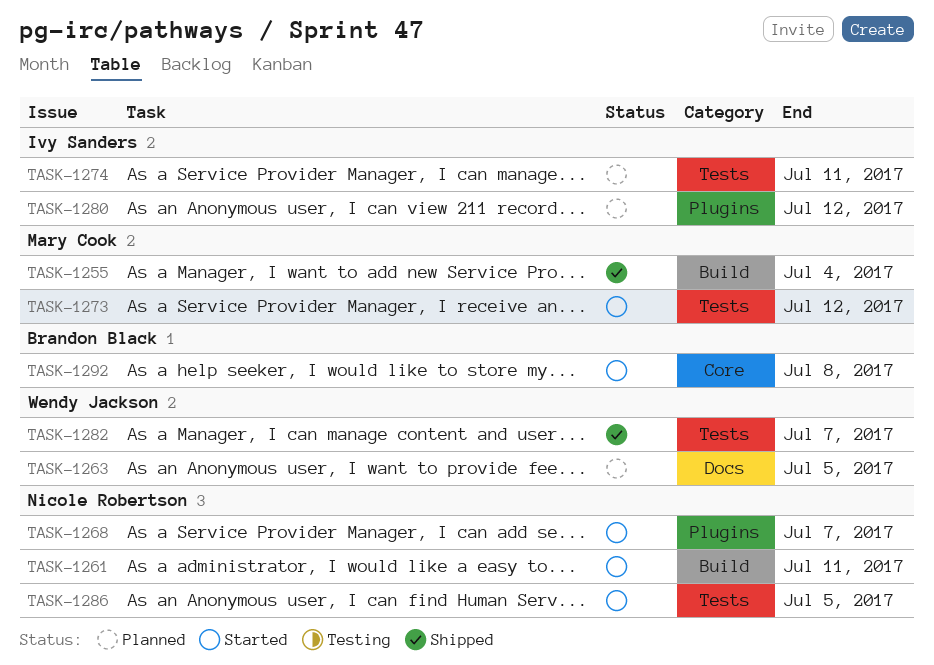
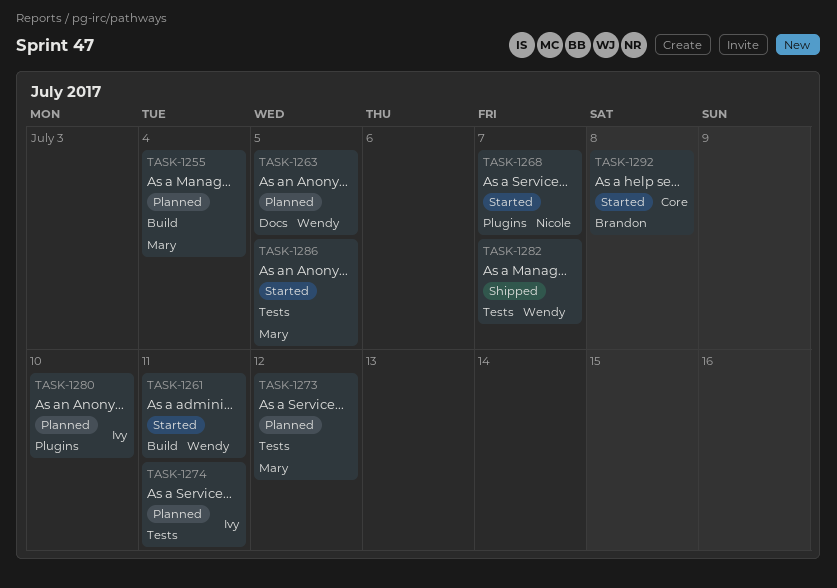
TASK-1255, status: Shipped -> Planned
TASK-1261, owner: Nicole Robertson -> Wendy Jackson
TASK-1273, status: Started -> Planned
TASK-1280, due: Jul 12 -> Jul 10
TASK-1286, owner: Nicole Robertson -> Mary Cook

